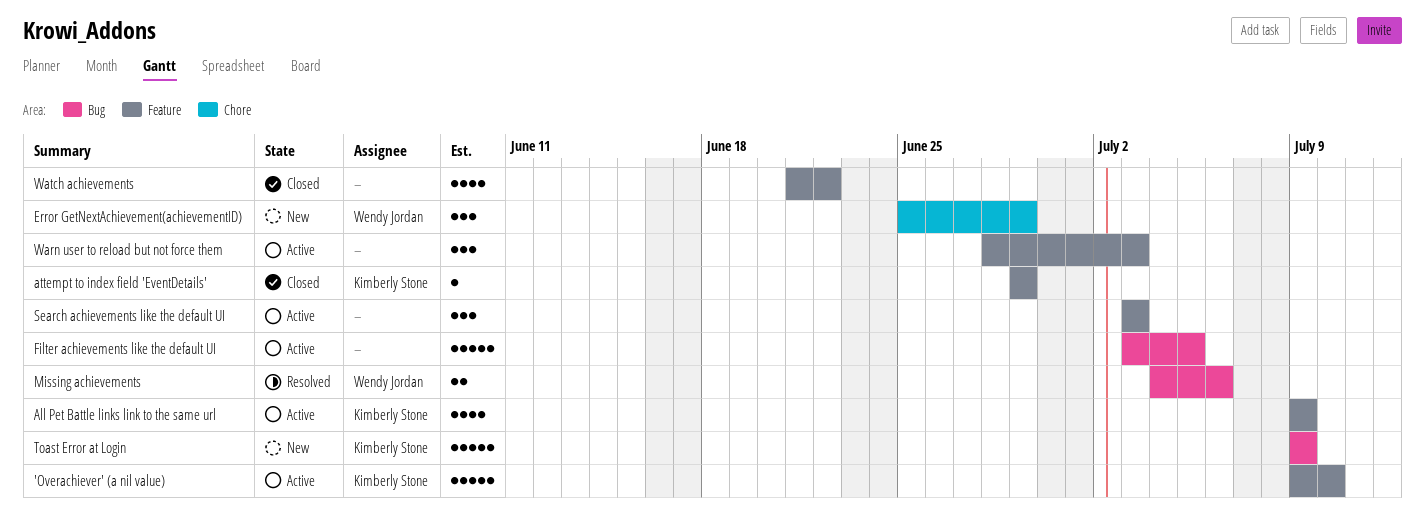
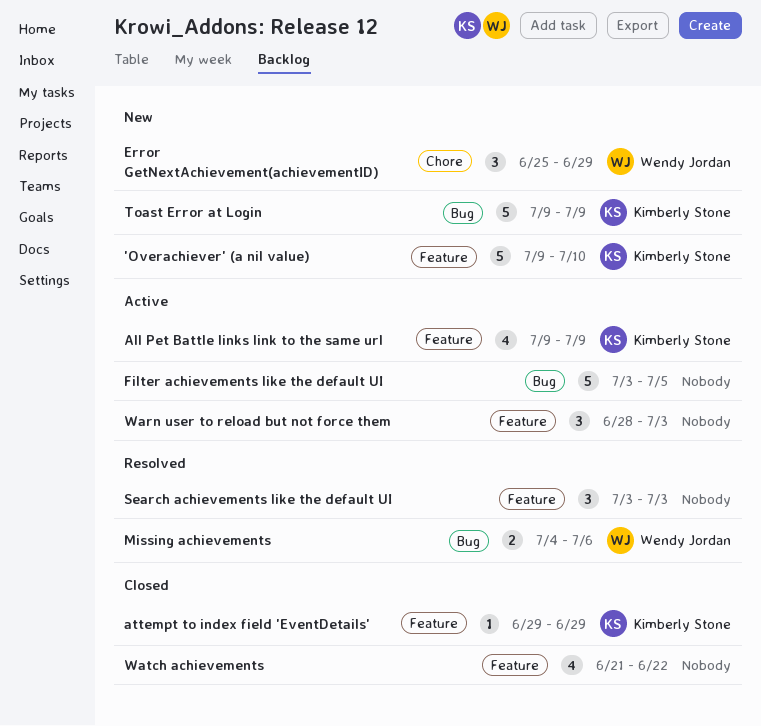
'Overachiever' (a nil value), status: Active -> New
Search achievements like the default UI, status: Active -> Resolved

